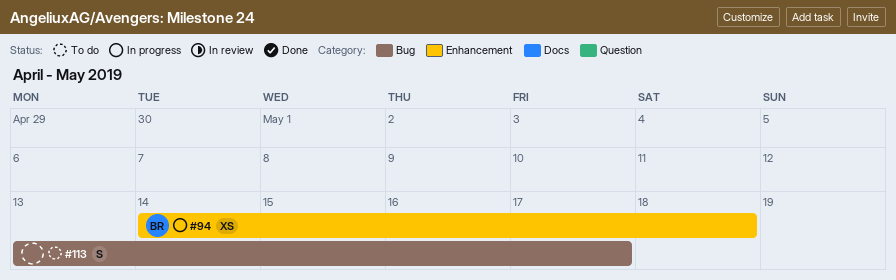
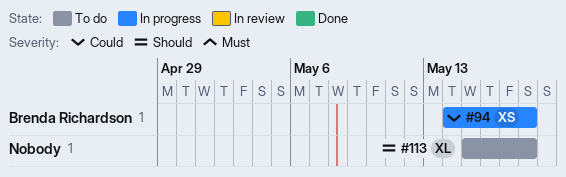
#113, estimate: S -> XL
#113, start: May 13 -> May 15
#113, due: May 17 -> May 18

